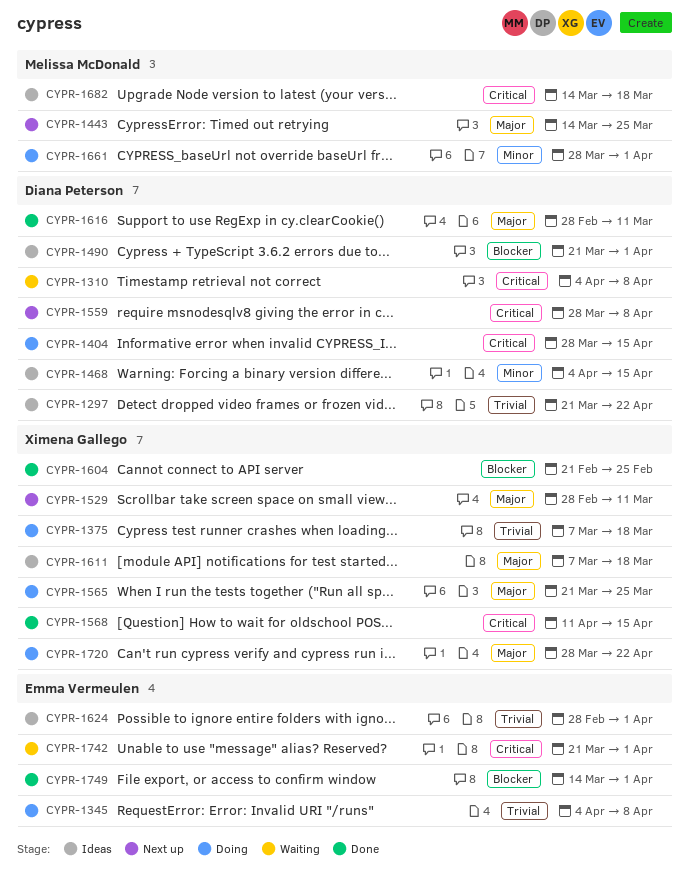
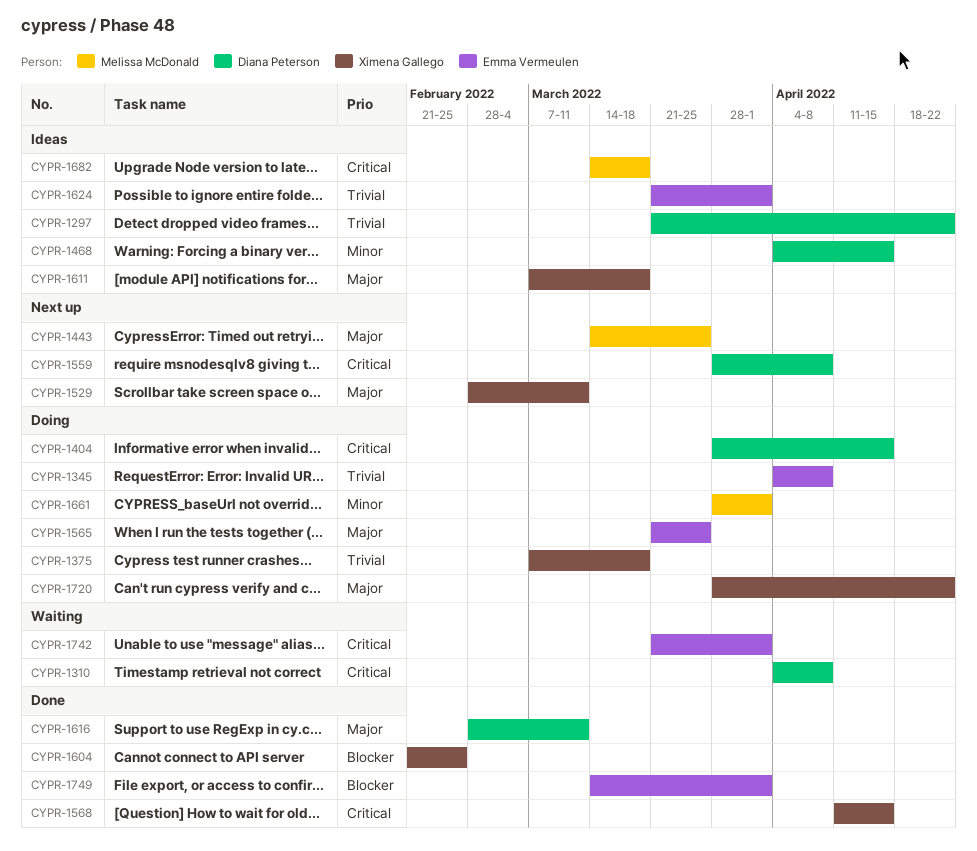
CYPR-1490: present -> none
CYPR-1565, owner: Ximena Gallego -> Emma Vermeulen
CYPR-1624, start: Feb 28 -> Mar 21

